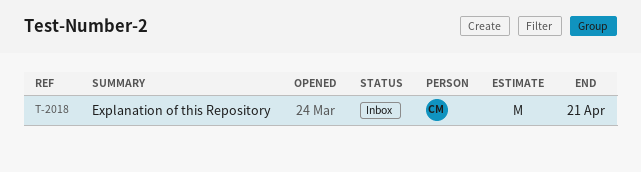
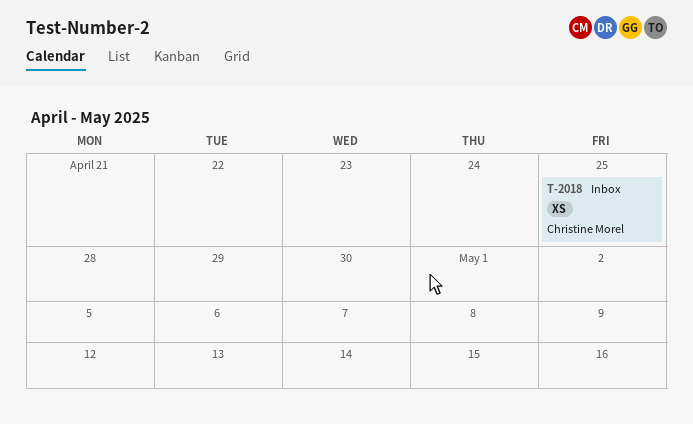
T-2018, estimate: M -> XS
T-2018, due: Apr 21 -> Apr 25

